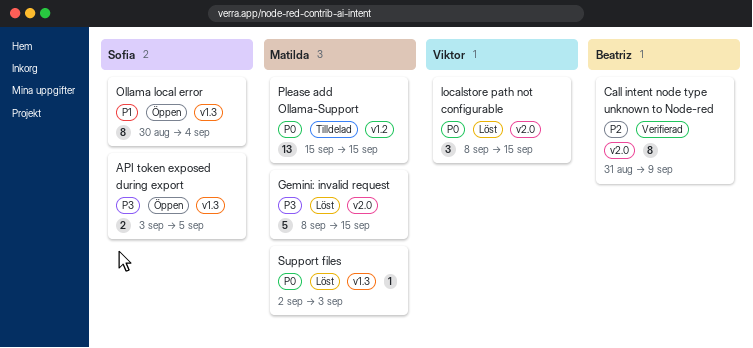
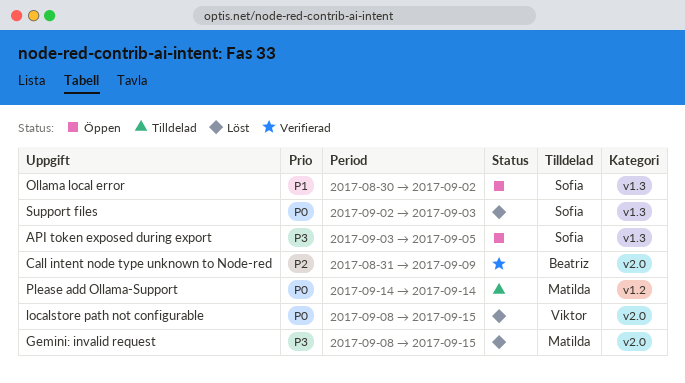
Ollama local error, due: Sep 4 -> Sep 2
Please add Ollama-Support, start: Sep 15 -> Sep 14
Please add Ollama-Support, due: Sep 15 -> Sep 14
Support files, owner: Matilda -> Sofia

